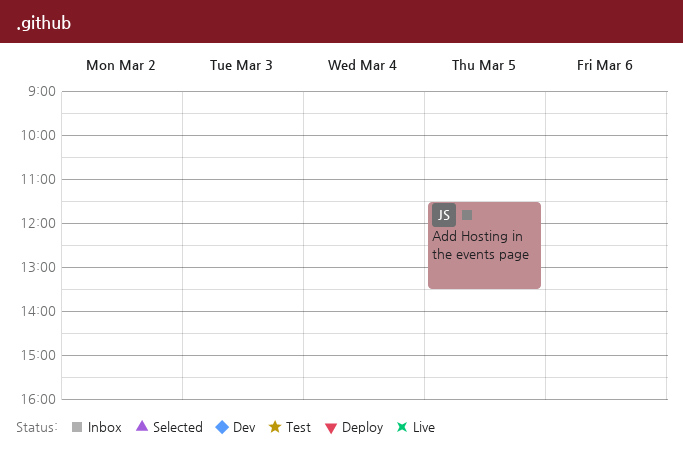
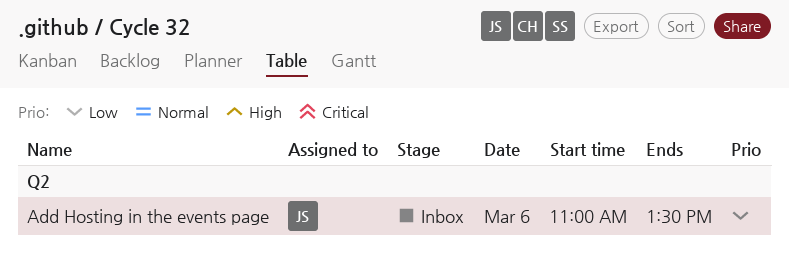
Add Hosting in the events page, day: Mar 5 -> Mar 6
Add Hosting in the events page, begins: 11:30 -> 11:00

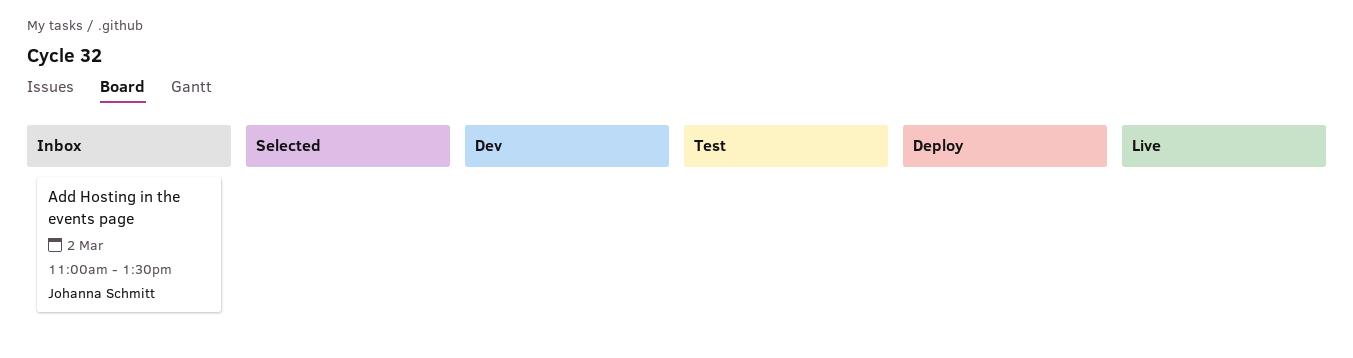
Add Hosting in the events page, day: Mar 6 -> Mar 2

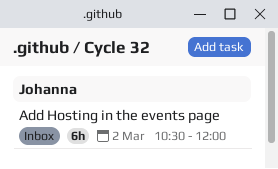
Add Hosting in the events page, begins: 11:00 -> 10:30
Add Hosting in the events page, ends: 13:30 -> 12:00

